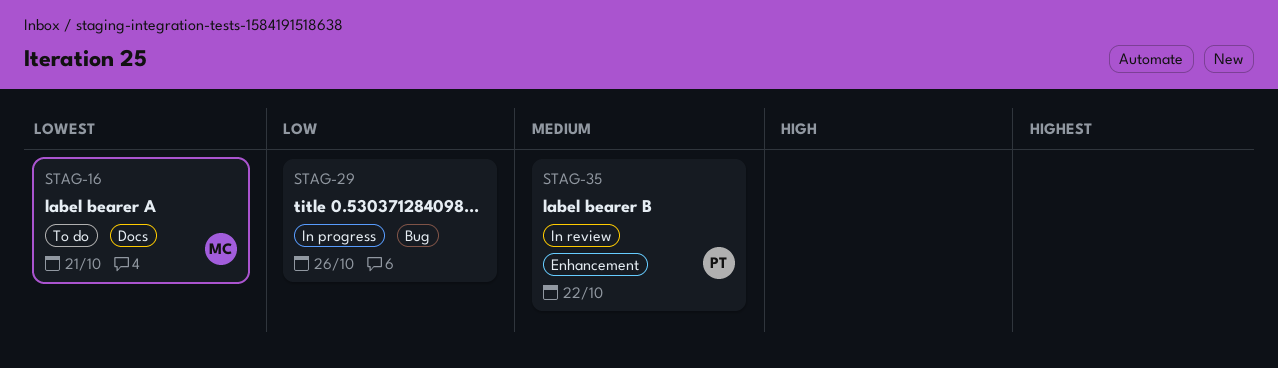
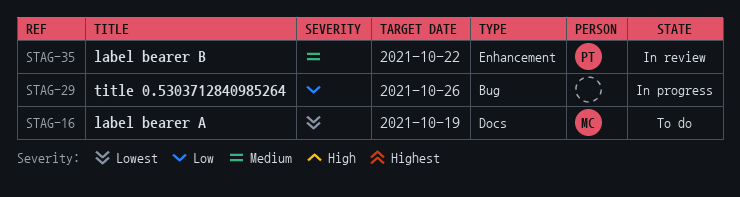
STAG-16, due: Oct 21 -> Oct 19

